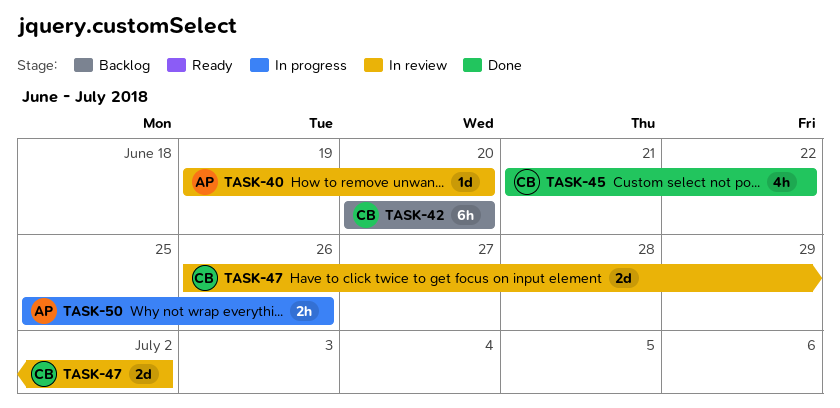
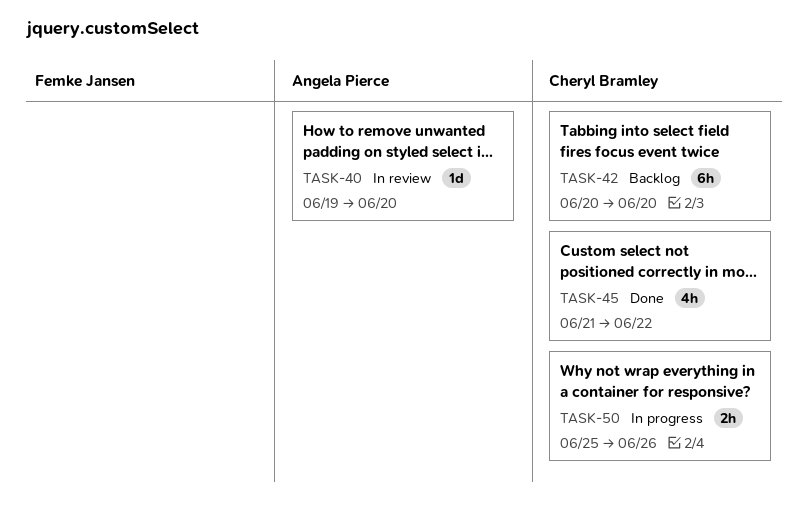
TASK-47: present -> none
TASK-50, owner: Angela Pierce -> Cheryl Bramley

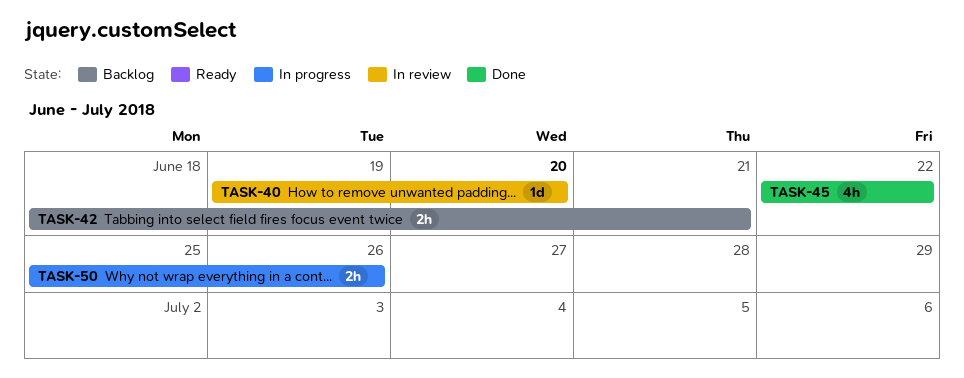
TASK-42, estimate: 6h -> 2h
TASK-42, start: Jun 20 -> Jun 18
TASK-42, due: Jun 20 -> Jun 21
TASK-45, start: Jun 21 -> Jun 22

